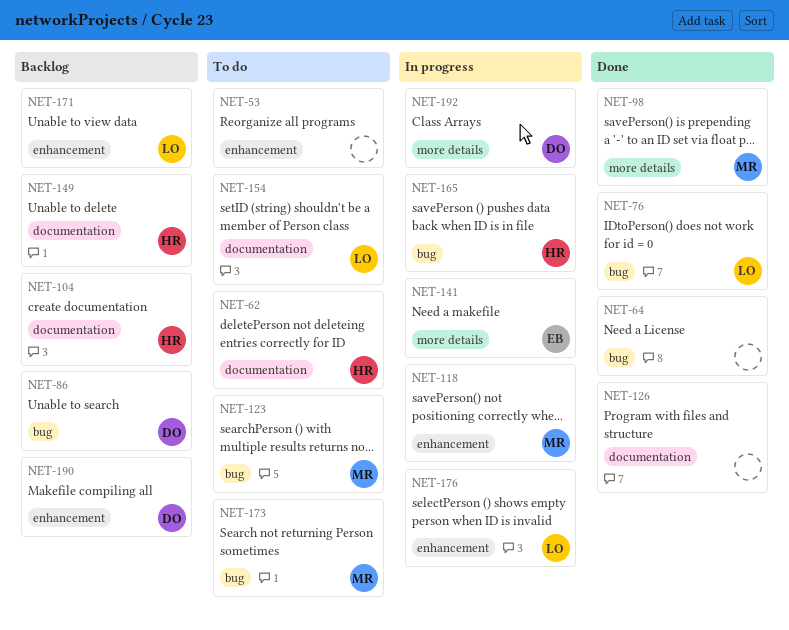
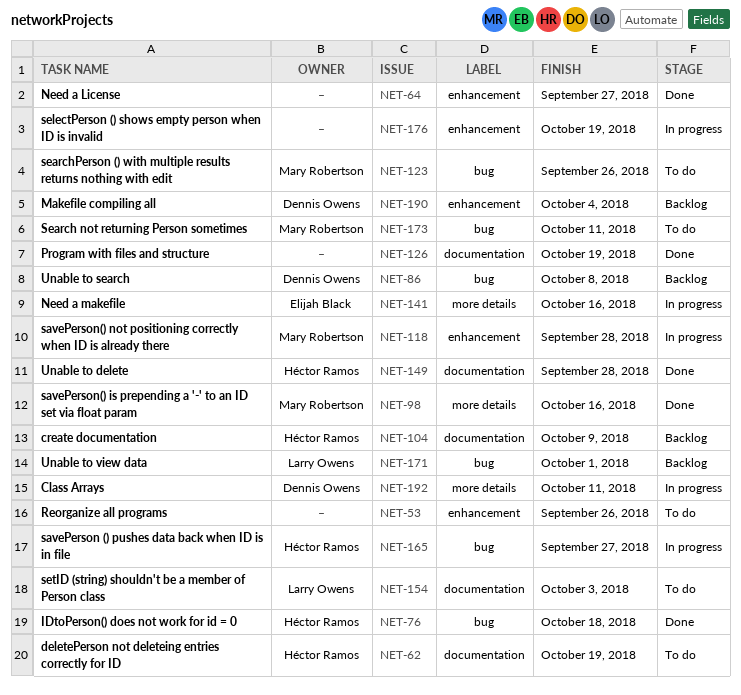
NET-64, label: bug -> enhancement
NET-76, owner: Larry Owens -> Héctor Ramos
NET-149, status: Backlog -> Done
NET-171, label: enhancement -> bug
NET-176, owner: Larry Owens -> none

